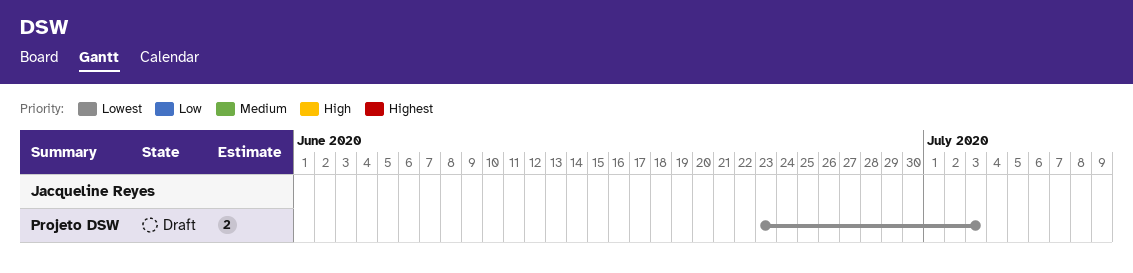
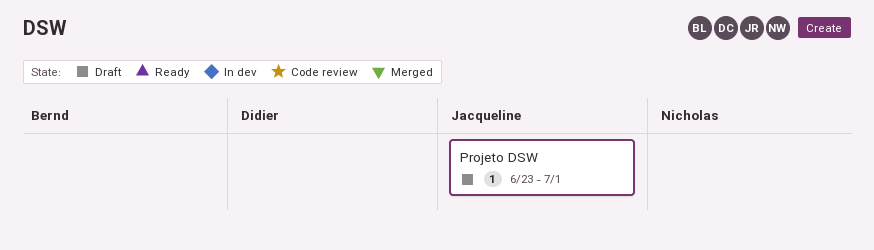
Projeto DSW, estimate: 2 -> 1
Projeto DSW, due: Jul 3 -> Jul 1

